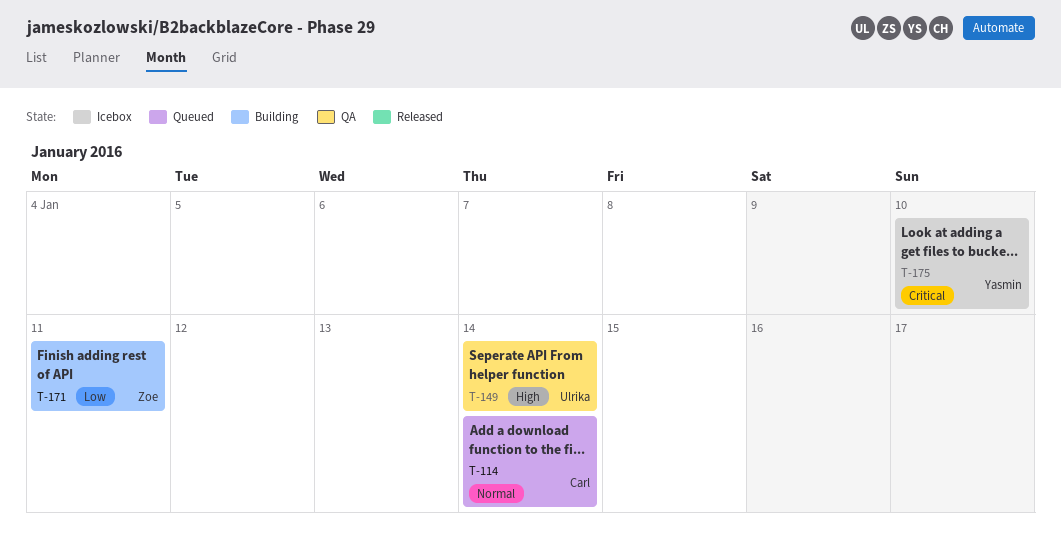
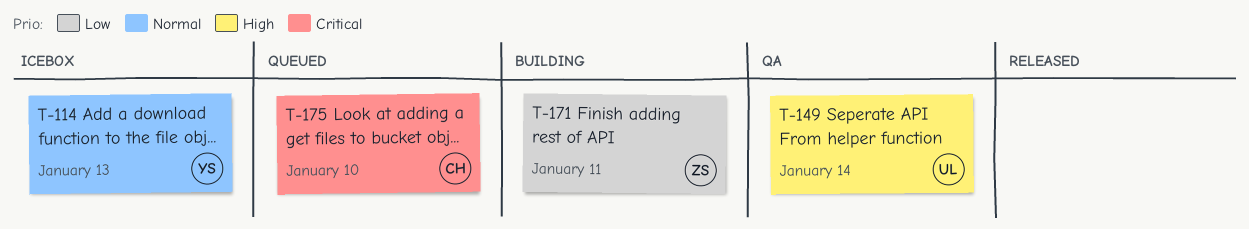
T-114, status: Queued -> Icebox
T-114, owner: Carl -> Yasmin
T-114, due: Jan 14 -> Jan 13
T-175, status: Icebox -> Queued
T-175, owner: Yasmin -> Carl

